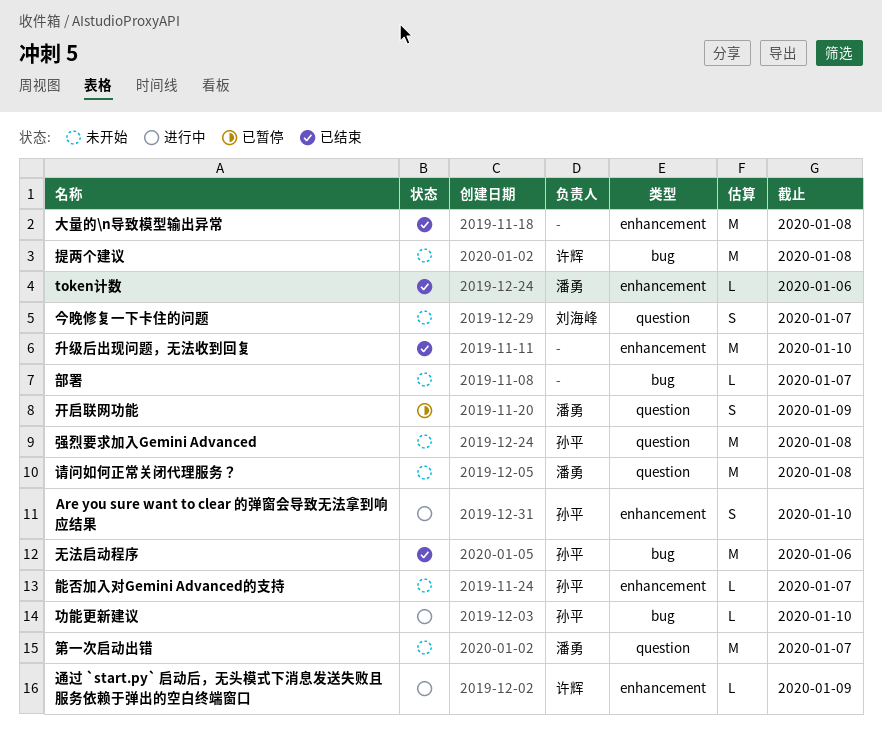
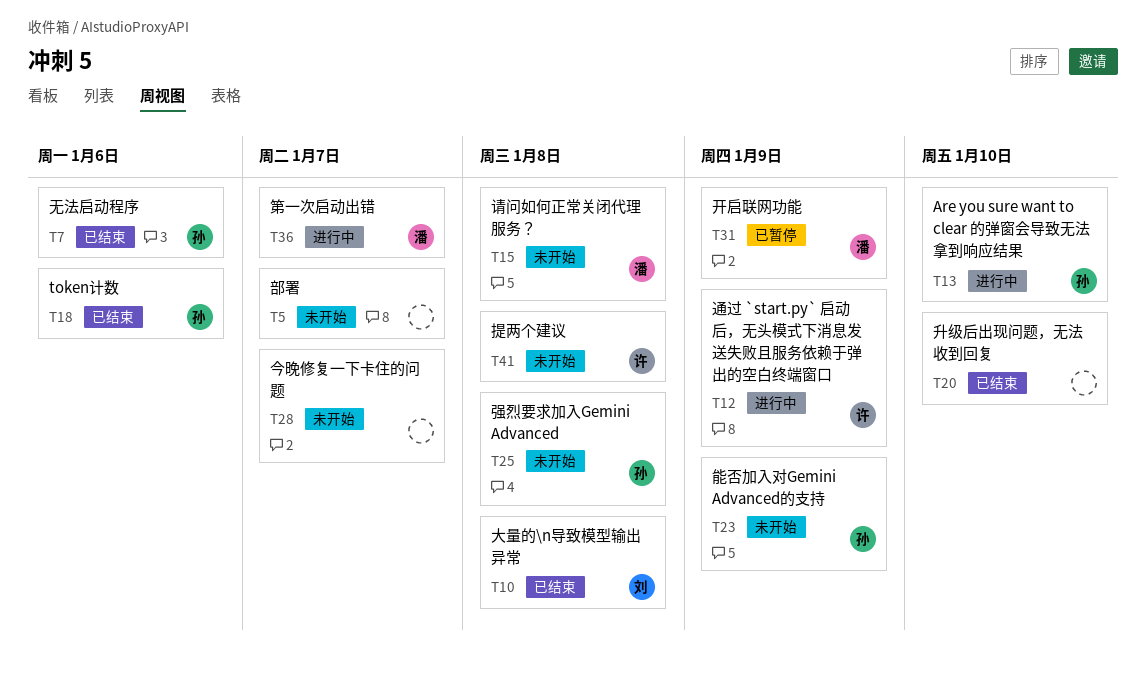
token计数, owner: 潘勇 -> 孙平
今晚修复一下卡住的问题, owner: 刘海峰 -> none
功能更新建议: present -> none
大量的\n导致模型输出异常, owner: none -> 刘海峰
第一次启动出错, status: 未开始 -> 进行中
能否加入对Gemini Advanced的支持, due: Jan 7 -> Jan 9

